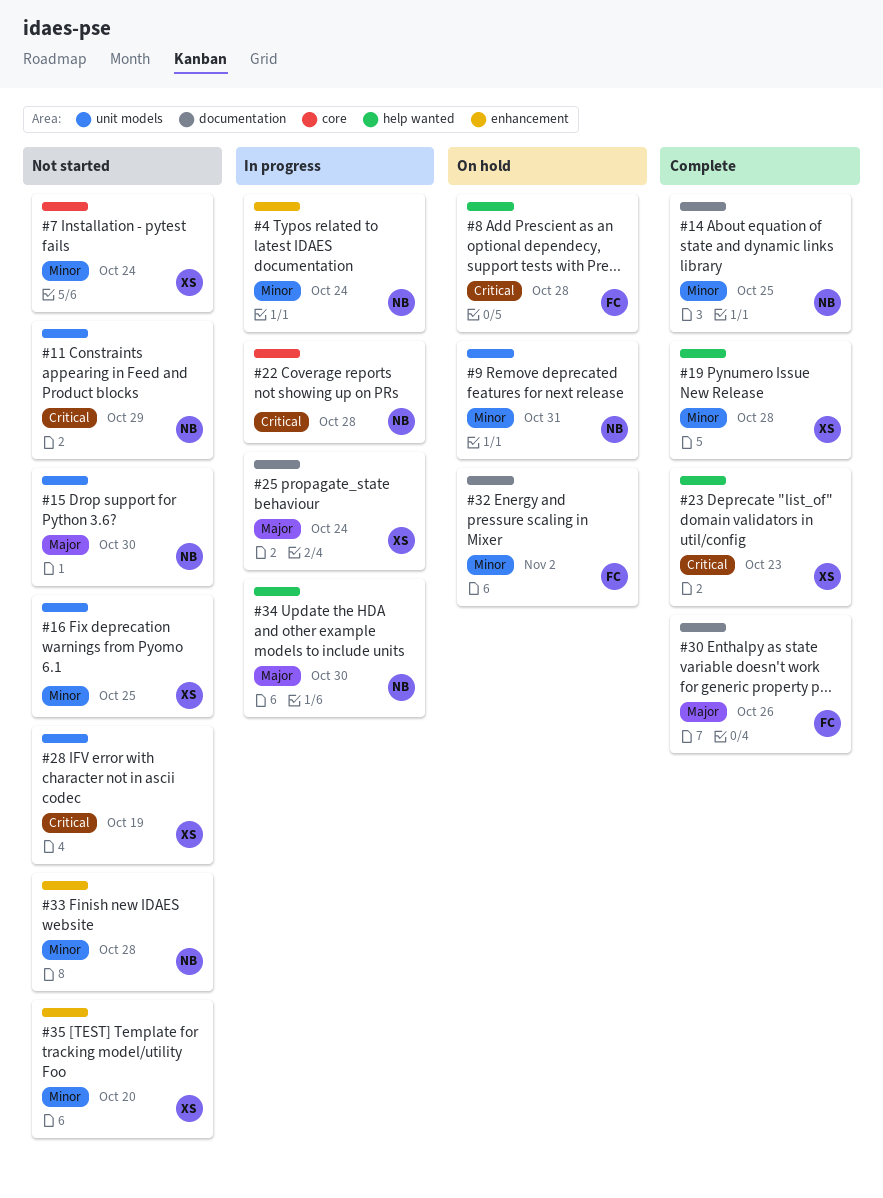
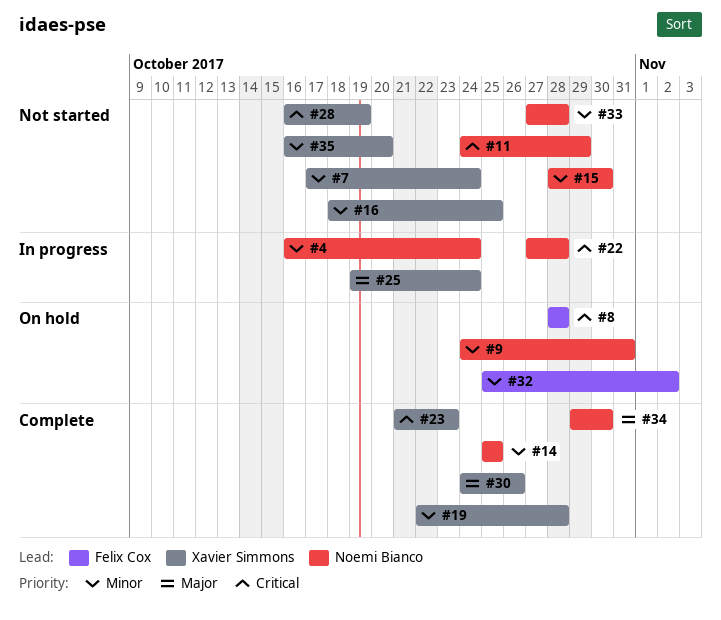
#15, priority: Major -> Minor
#30, owner: Felix Cox -> Xavier Simmons
#34, status: In progress -> Complete

